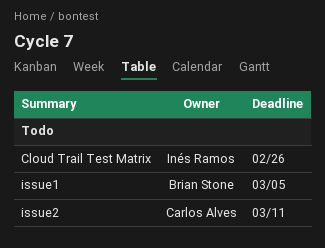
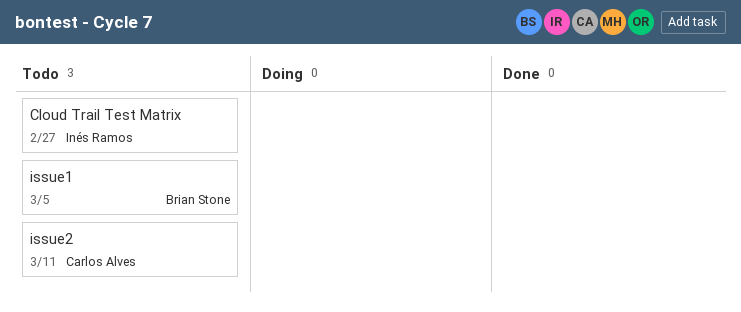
Cloud Trail Test Matrix, due: Feb 26 -> Feb 27

